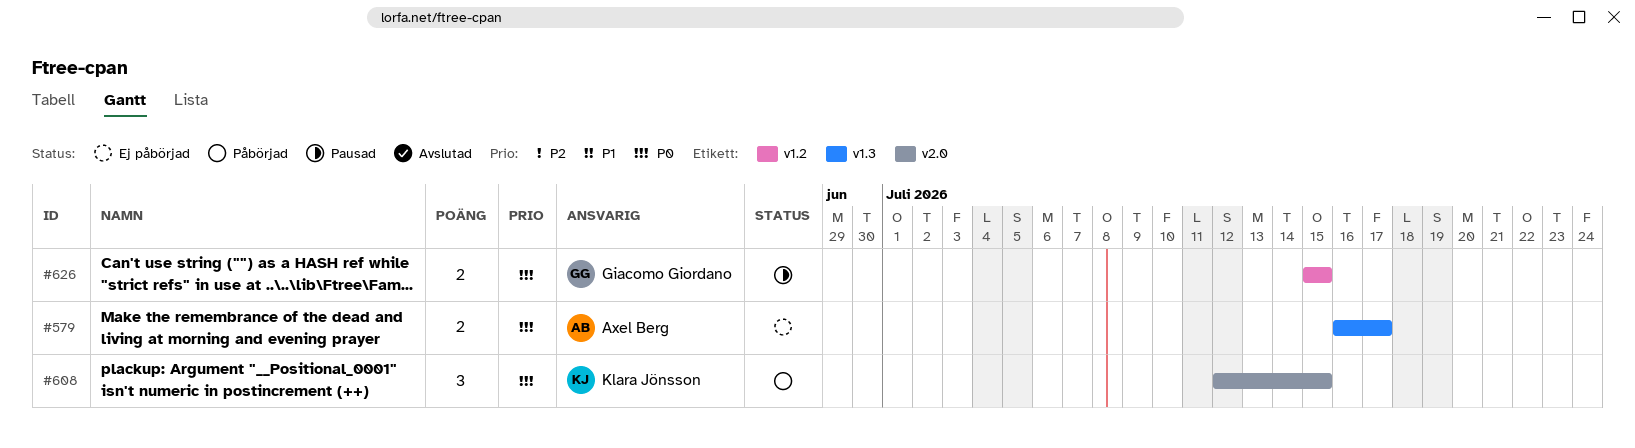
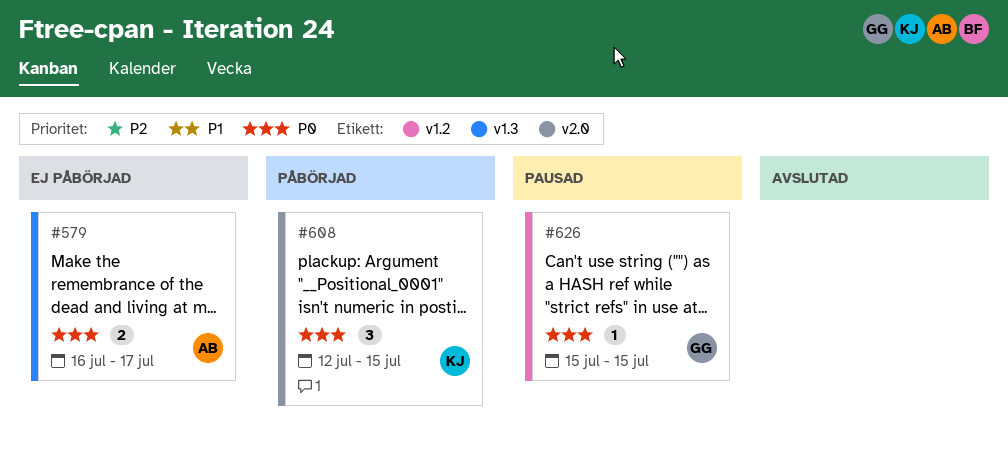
#626, estimate: 2 -> 1

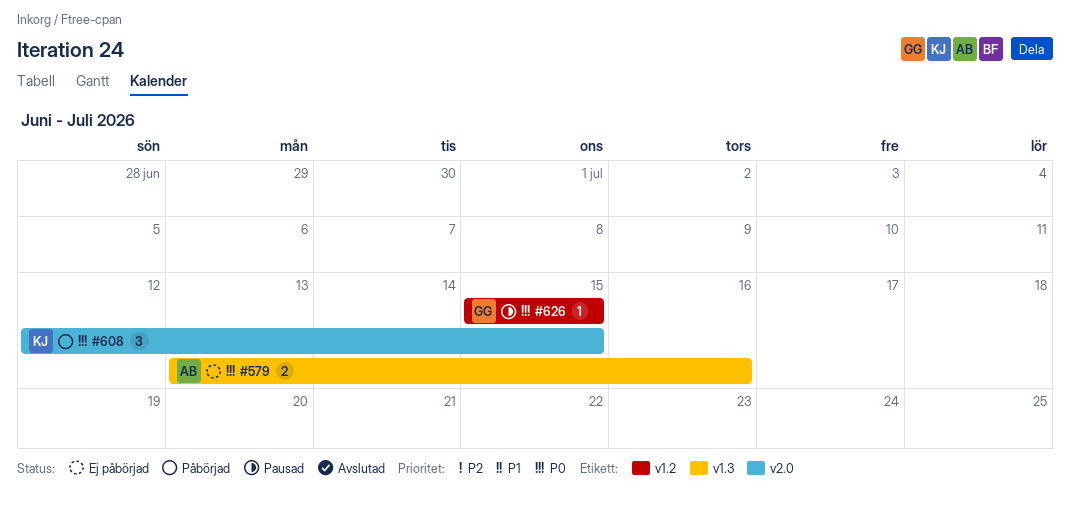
#579, start: Jul 16 -> Jul 13
#579, due: Jul 17 -> Jul 16

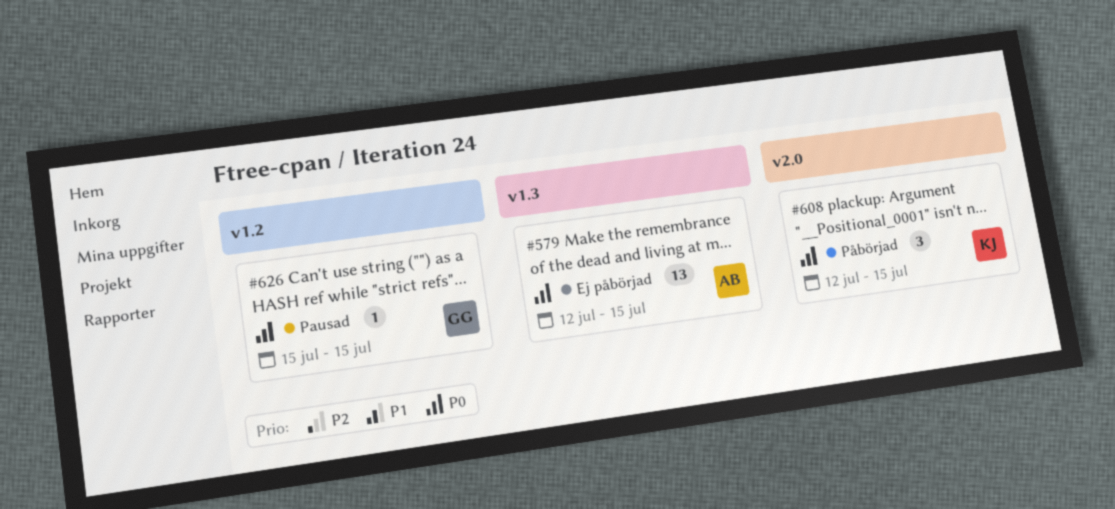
#579, estimate: 2 -> 13
#579, start: Jul 13 -> Jul 12
#579, due: Jul 16 -> Jul 15

